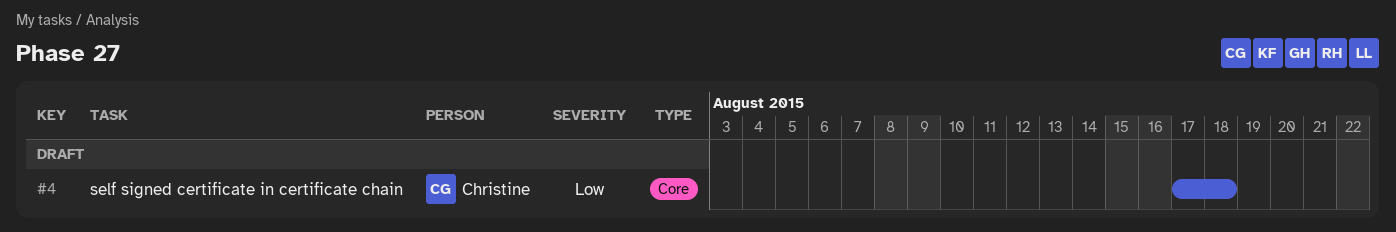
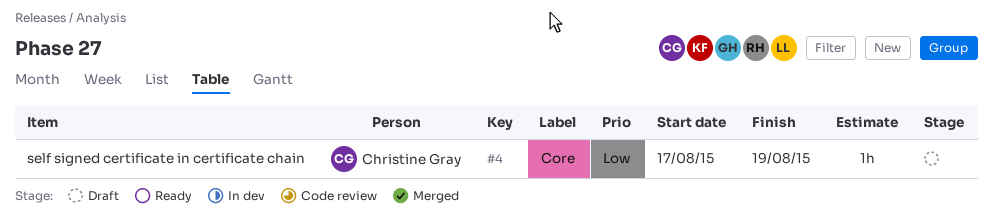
#4, due: Aug 18 -> Aug 19

